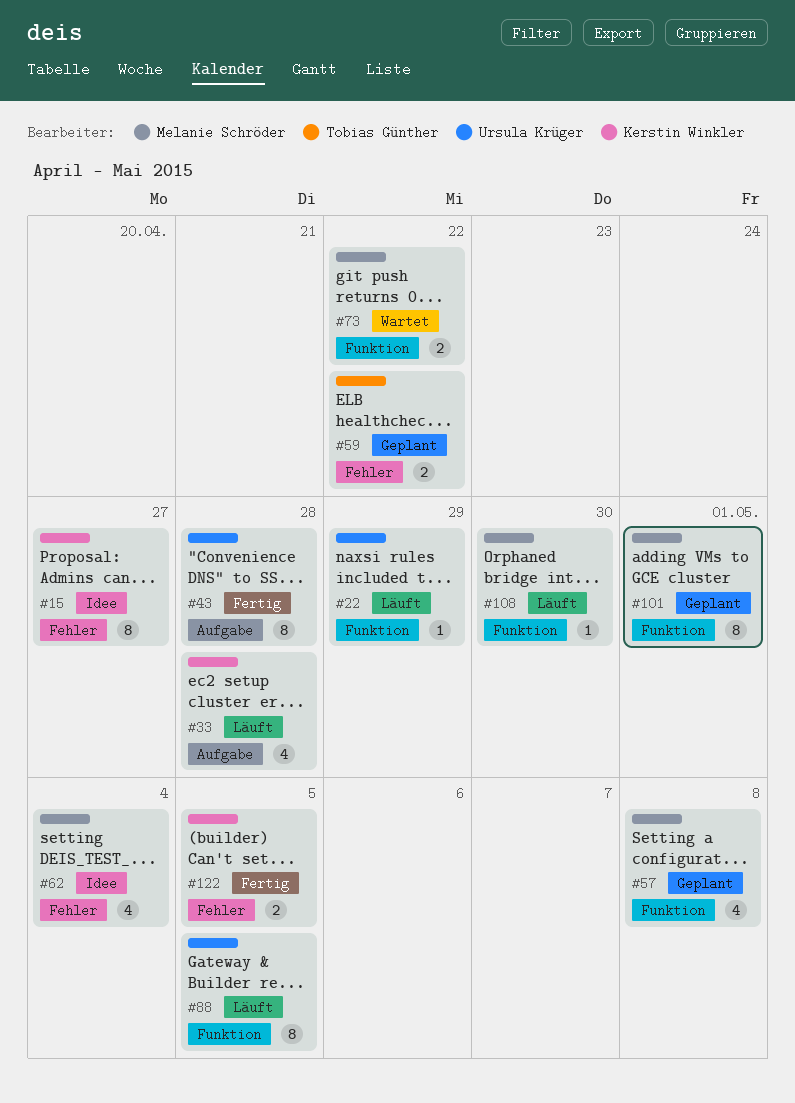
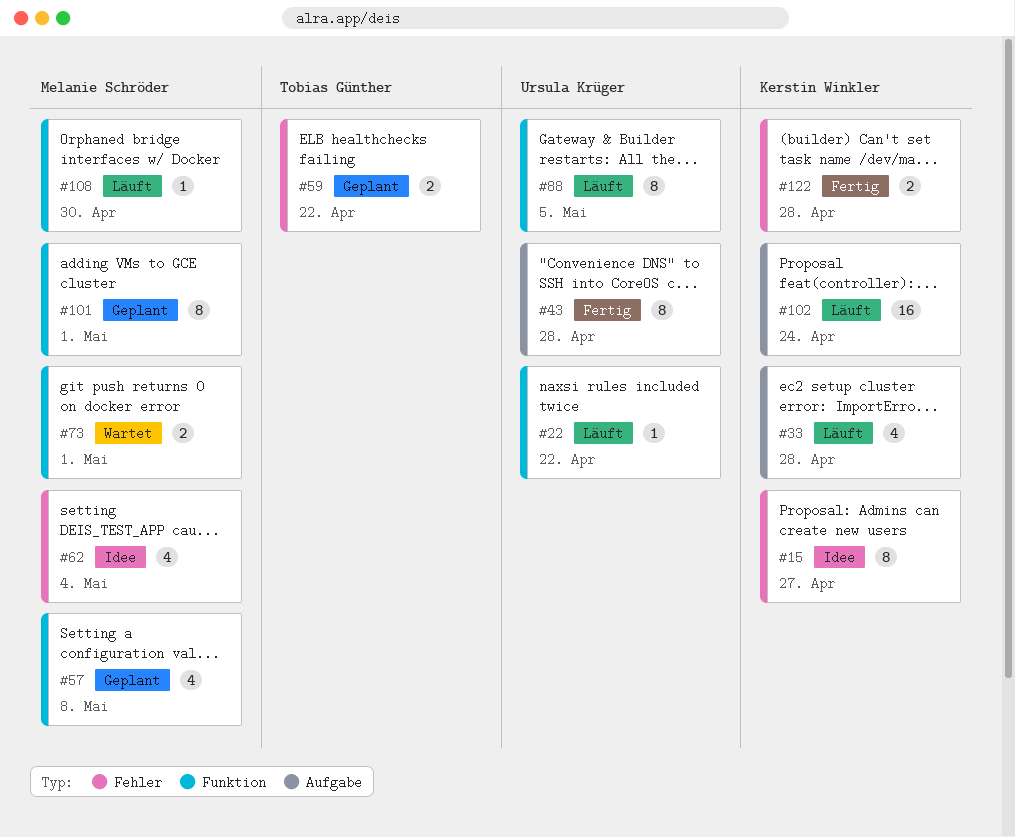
#22, due: Apr 29 -> Apr 22
#73, due: Apr 22 -> May 1
#102: none -> present
#122, due: May 5 -> Apr 28

